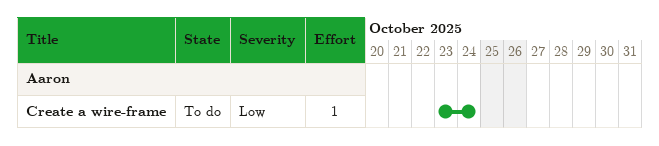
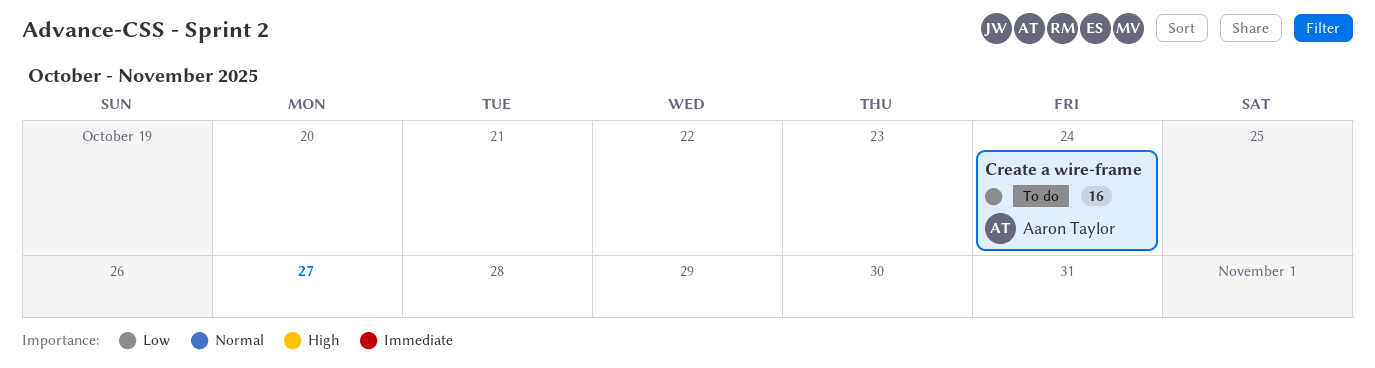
Create a wire-frame, estimate: 1 -> 16

